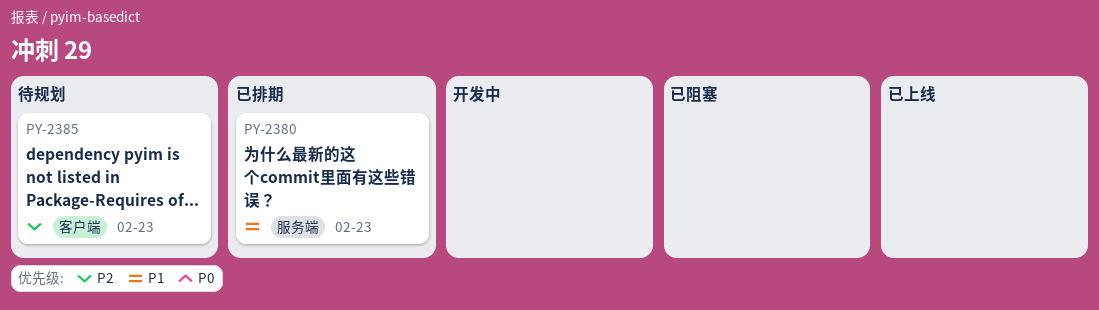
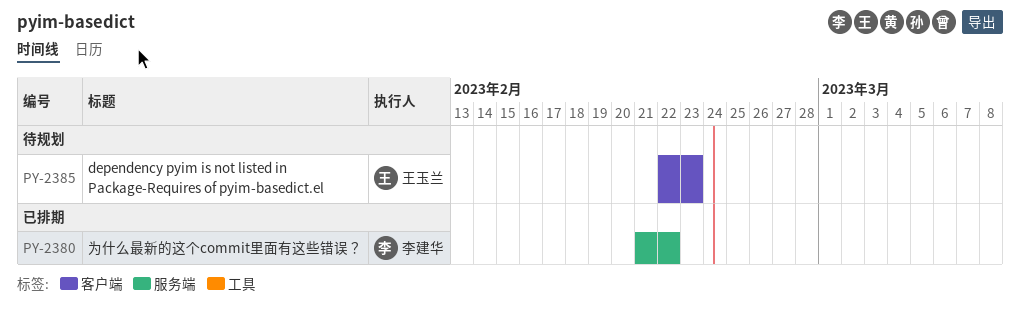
PY-2380, due: Feb 23 -> Feb 22

